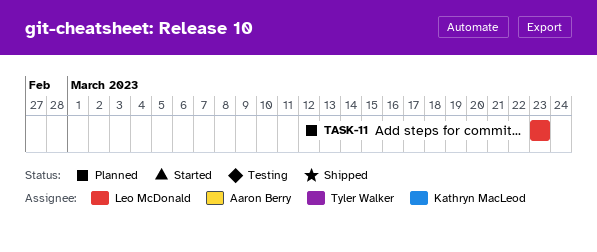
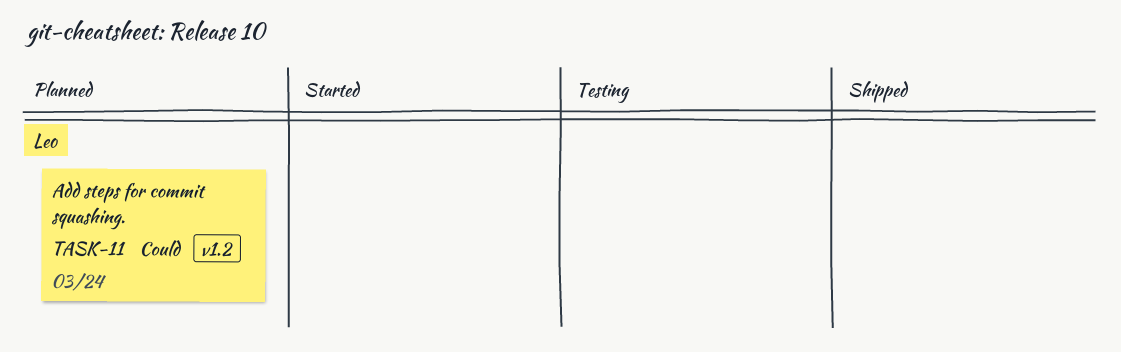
TASK-11, due: Mar 23 -> Mar 24

